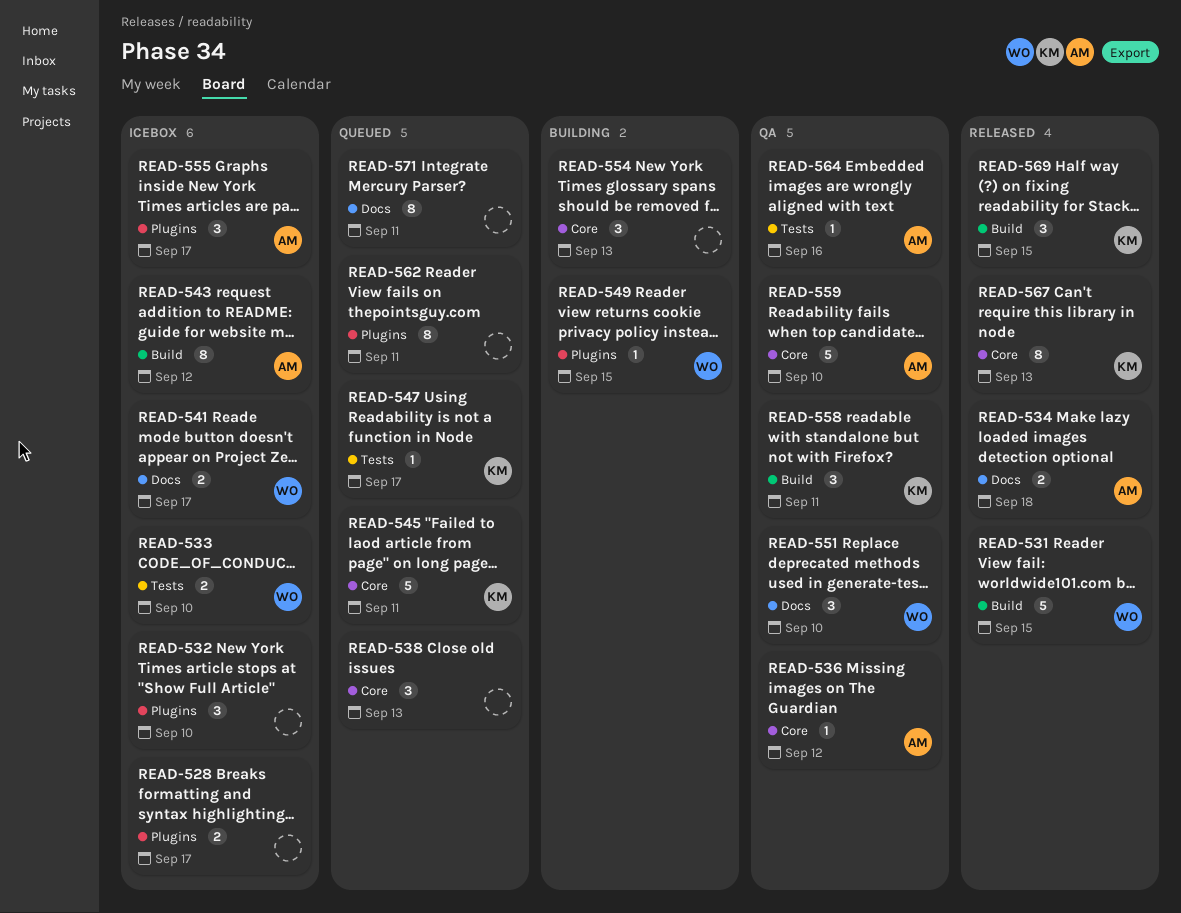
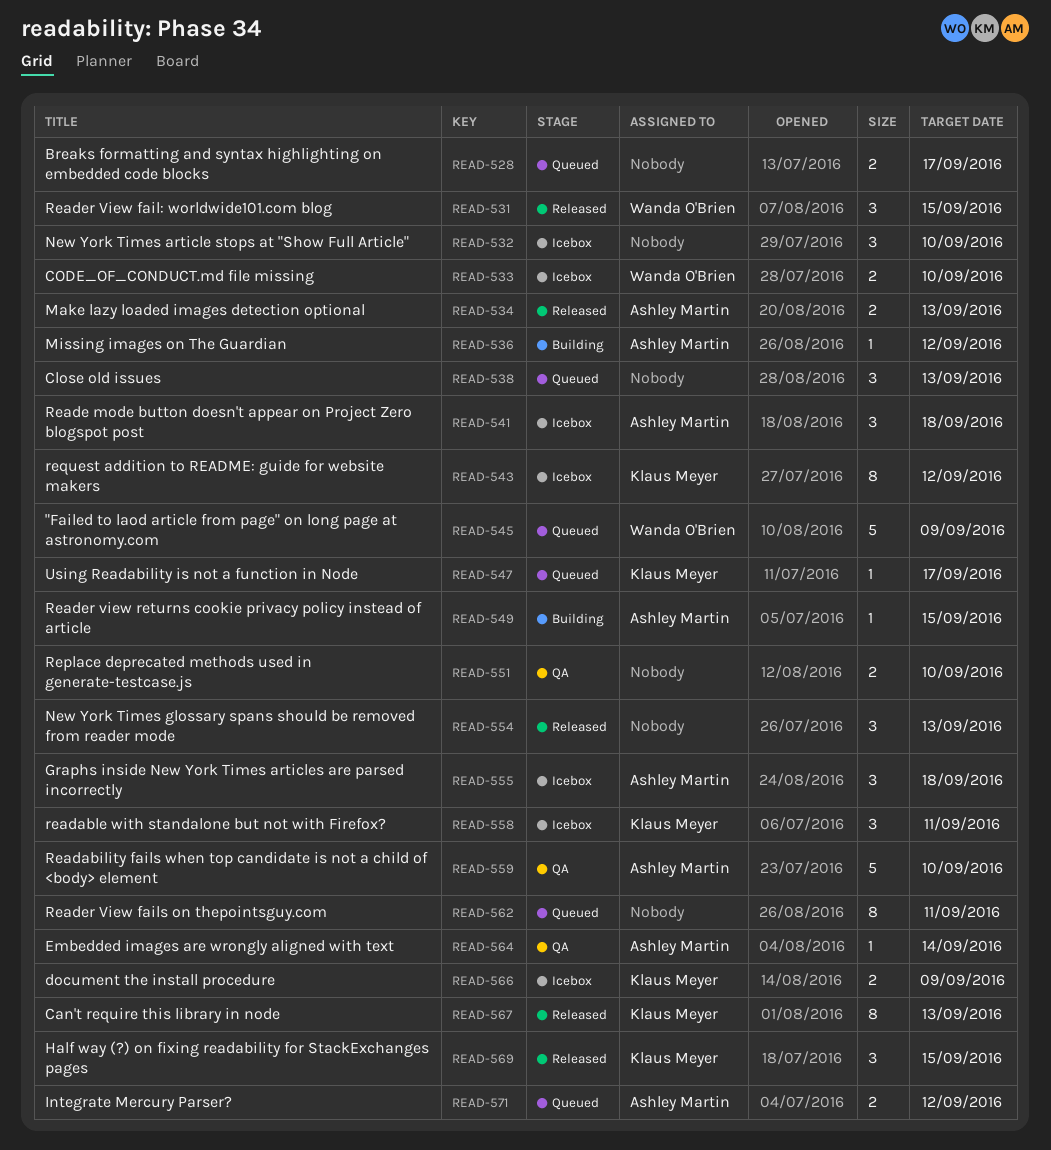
READ-528, status: Icebox -> Queued
READ-531, estimate: 5 -> 3
READ-534, due: Sep 18 -> Sep 13
READ-536, status: QA -> Building
READ-541, owner: Wanda O'Brien -> Ashley Martin
READ-541, estimate: 2 -> 3
READ-541, due: Sep 17 -> Sep 18
READ-543, owner: Ashley Martin -> Klaus Meyer
READ-545, owner: Klaus Meyer -> Wanda O'Brien
READ-545, due: Sep 11 -> Sep 9
READ-549, owner: Wanda O'Brien -> Ashley Martin
READ-551, owner: Wanda O'Brien -> none
READ-551, estimate: 3 -> 2
READ-554, status: Building -> Released
READ-555, due: Sep 17 -> Sep 18
READ-558, status: QA -> Icebox
READ-564, due: Sep 16 -> Sep 14
READ-566: none -> present
READ-571, owner: none -> Ashley Martin
READ-571, estimate: 8 -> 2
READ-571, due: Sep 11 -> Sep 12

